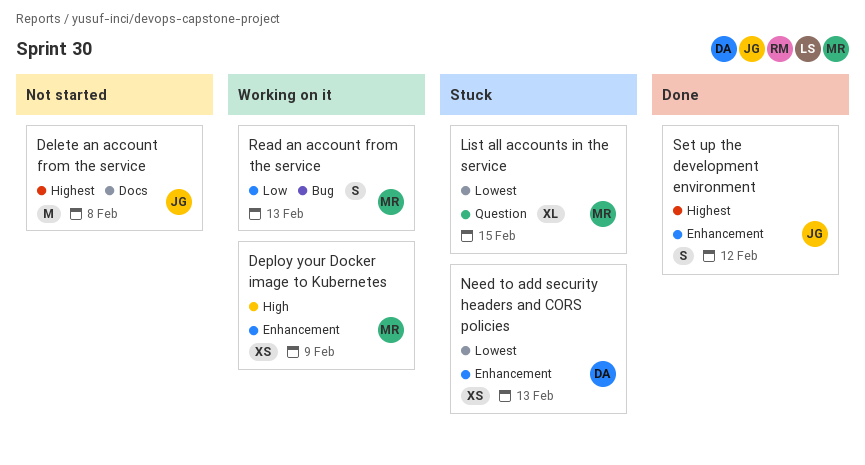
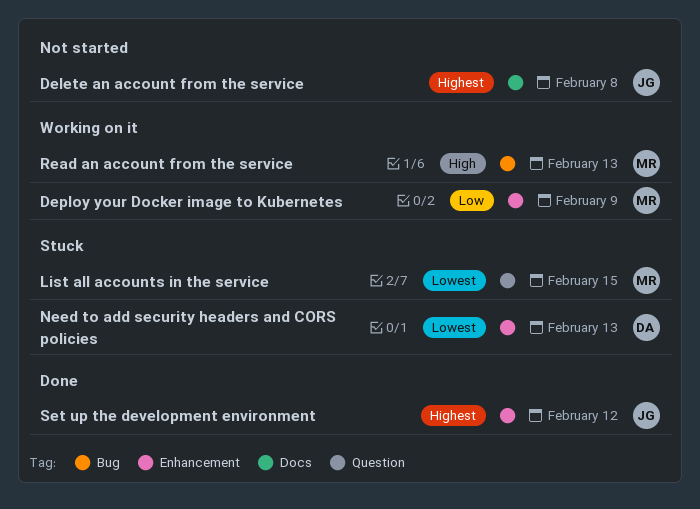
Deploy your Docker image to Kubernetes, priority: High -> Low
Read an account from the service, priority: Low -> High

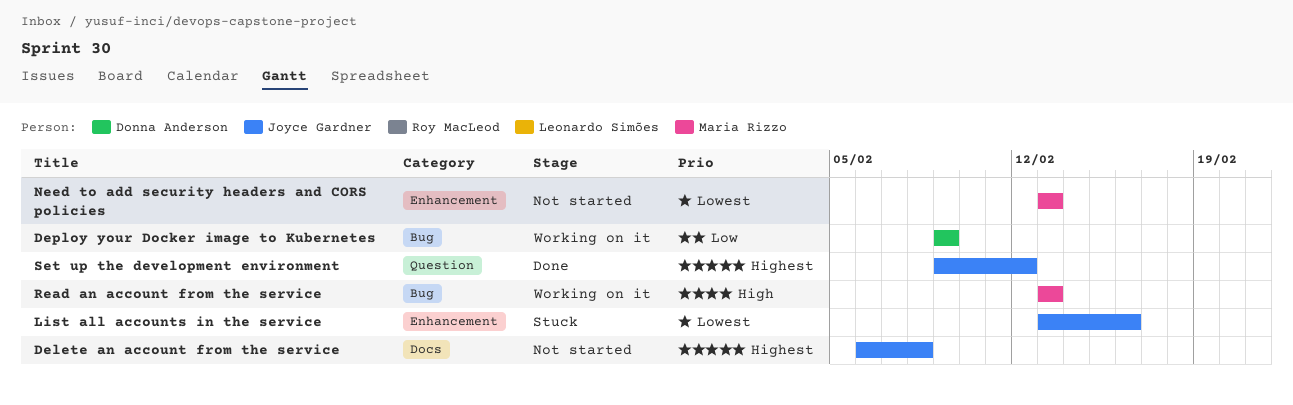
Deploy your Docker image to Kubernetes, owner: Maria Rizzo -> Donna Anderson
Deploy your Docker image to Kubernetes, label: Enhancement -> Bug
List all accounts in the service, owner: Maria Rizzo -> Joyce Gardner
List all accounts in the service, label: Question -> Enhancement
List all accounts in the service, due: Feb 15 -> Feb 16
Need to add security headers and CORS policies, status: Stuck -> Not started
Need to add security headers and CORS policies, owner: Donna Anderson -> Maria Rizzo
Set up the development environment, label: Enhancement -> Question

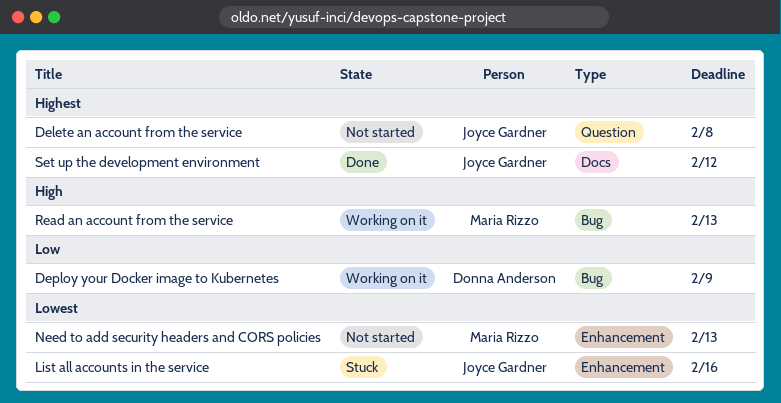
Delete an account from the service, label: Docs -> Question
Set up the development environment, label: Question -> Docs

